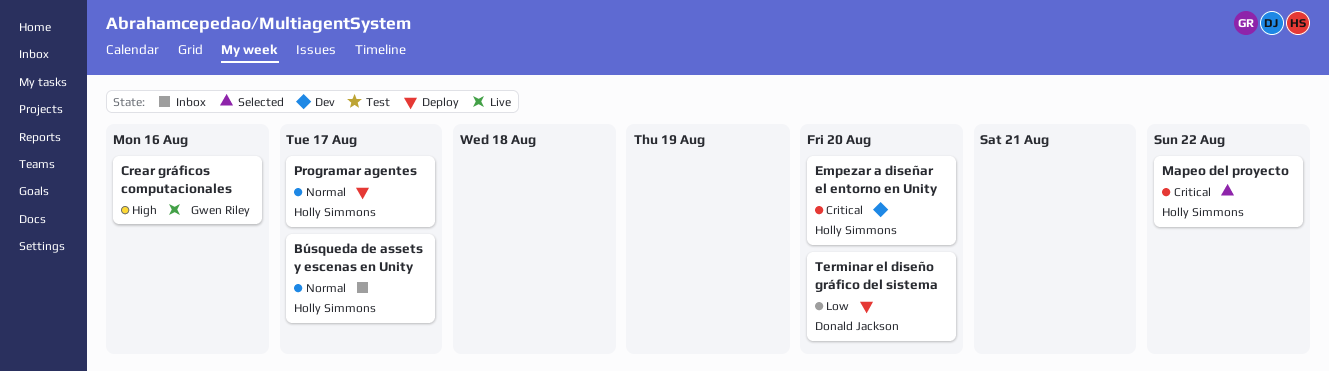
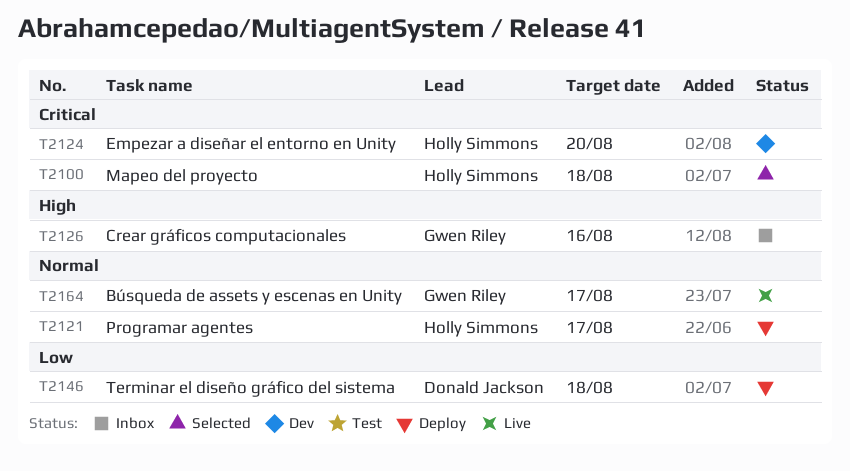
Búsqueda de assets y escenas en Unity, status: Inbox -> Live
Búsqueda de assets y escenas en Unity, owner: Holly Simmons -> Gwen Riley
Crear gráficos computacionales, status: Live -> Inbox
Mapeo del proyecto, due: Aug 22 -> Aug 18
Terminar el diseño gráfico del sistema, due: Aug 20 -> Aug 18

